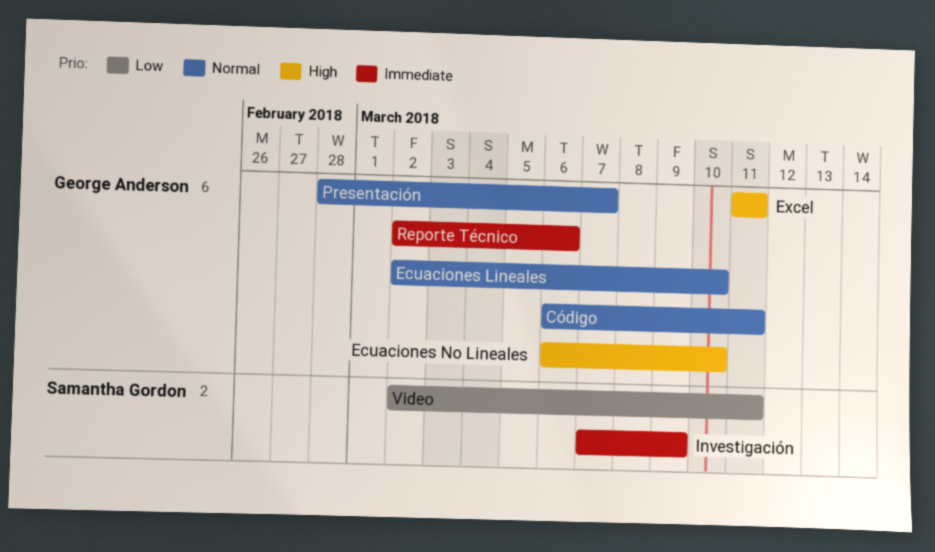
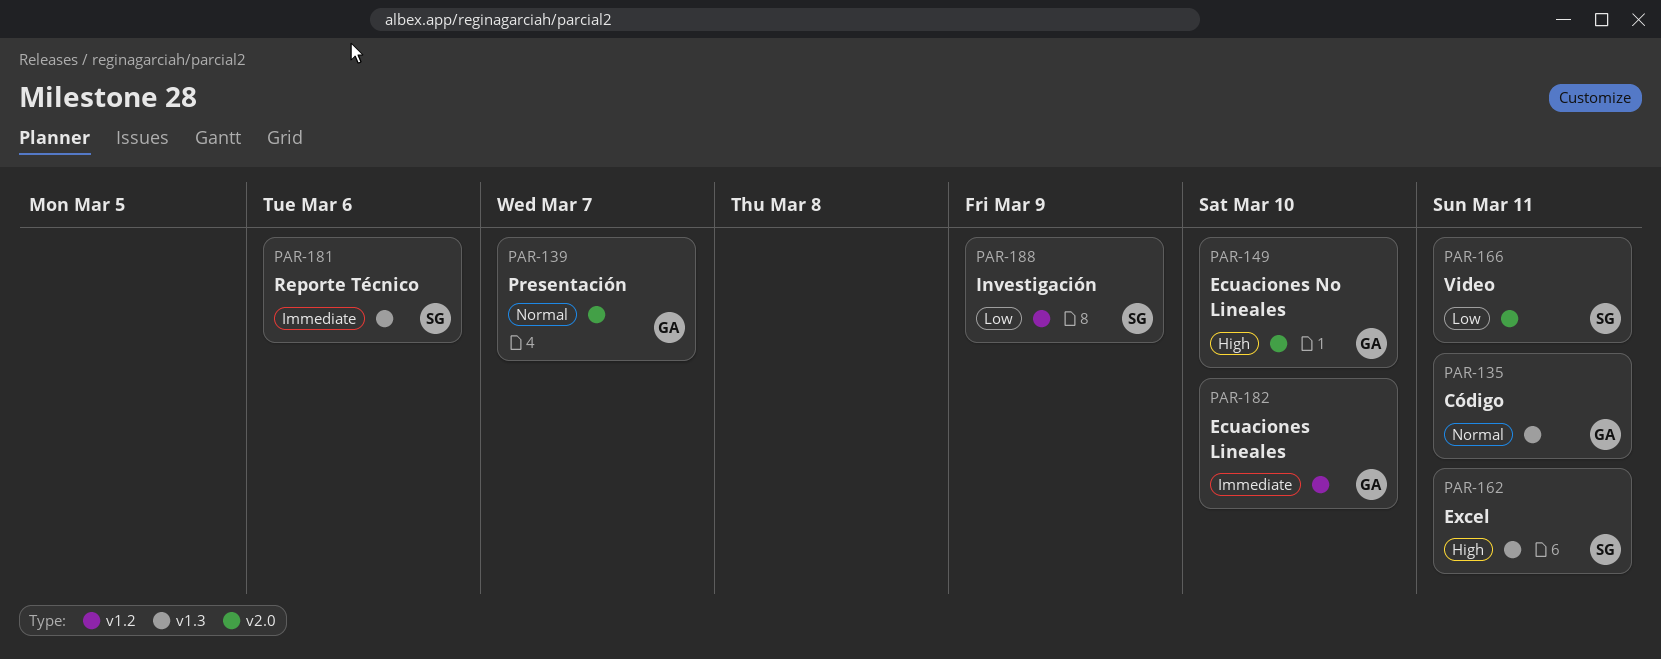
Ecuaciones Lineales, priority: Normal -> Immediate
Excel, owner: George Anderson -> Samantha Gordon
Investigación, priority: Immediate -> Low
Reporte Técnico, owner: George Anderson -> Samantha Gordon

